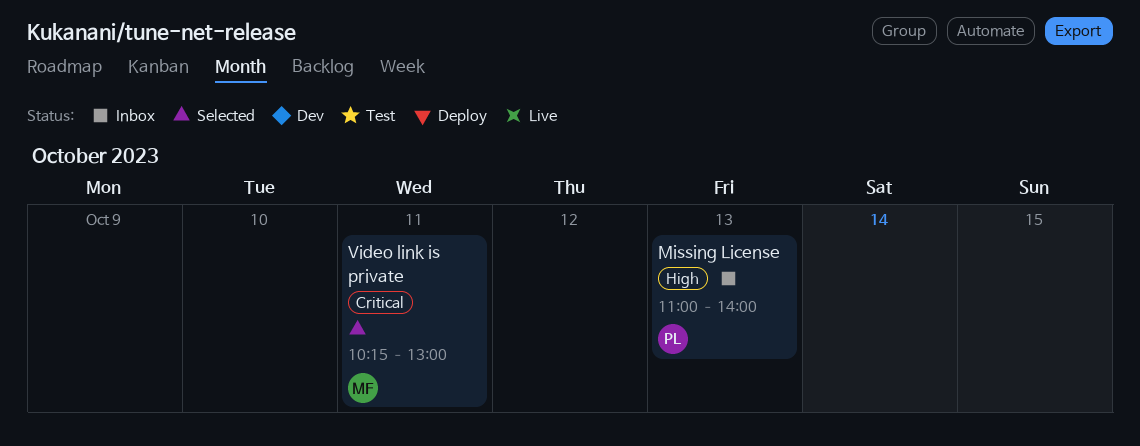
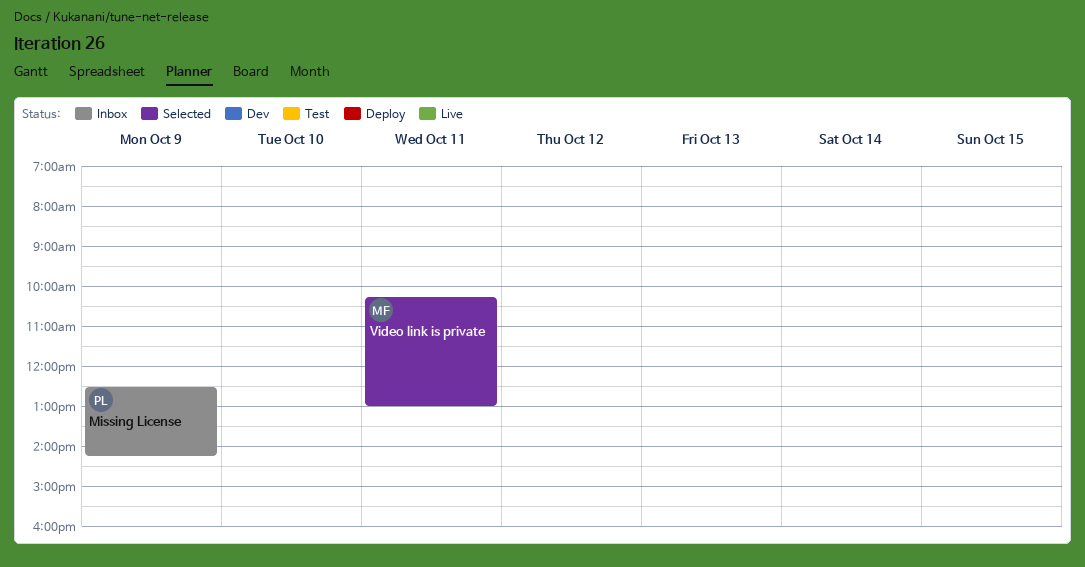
Missing License, day: Oct 13 -> Oct 9
Missing License, begins: 11:00 -> 12:30
Missing License, ends: 14:00 -> 14:15

